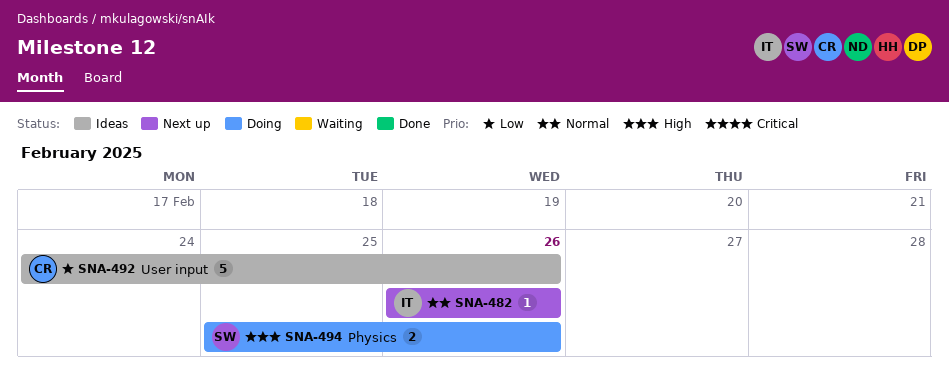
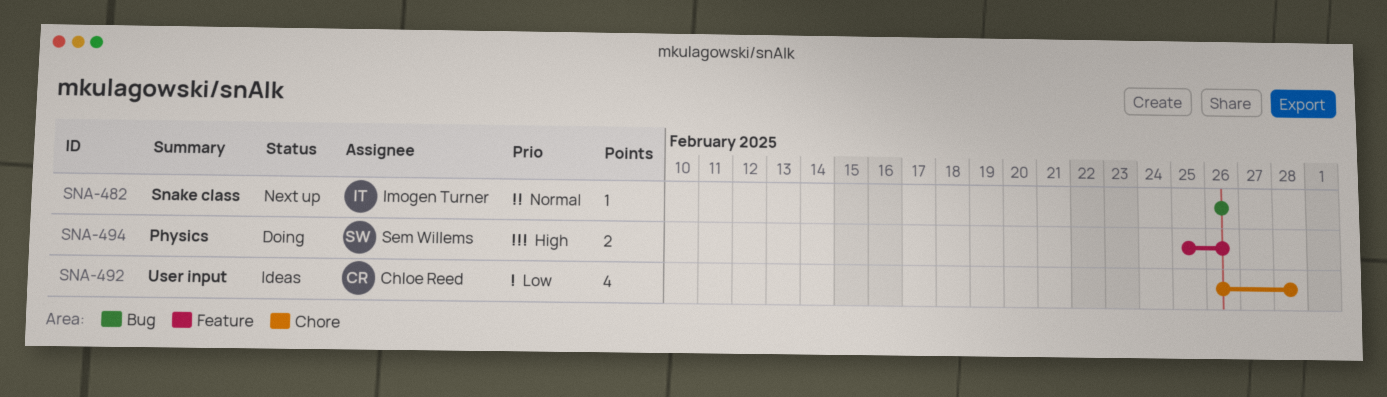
SNA-492, estimate: 5 -> 4
SNA-492, start: Feb 24 -> Feb 26
SNA-492, due: Feb 26 -> Feb 28

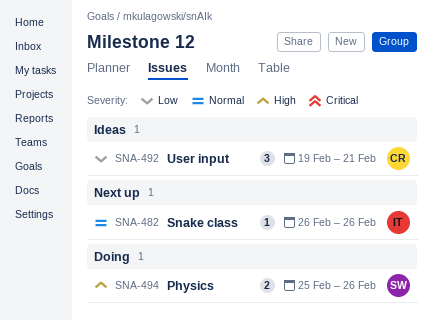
SNA-492, estimate: 4 -> 3
SNA-492, start: Feb 26 -> Feb 19
SNA-492, due: Feb 28 -> Feb 21

